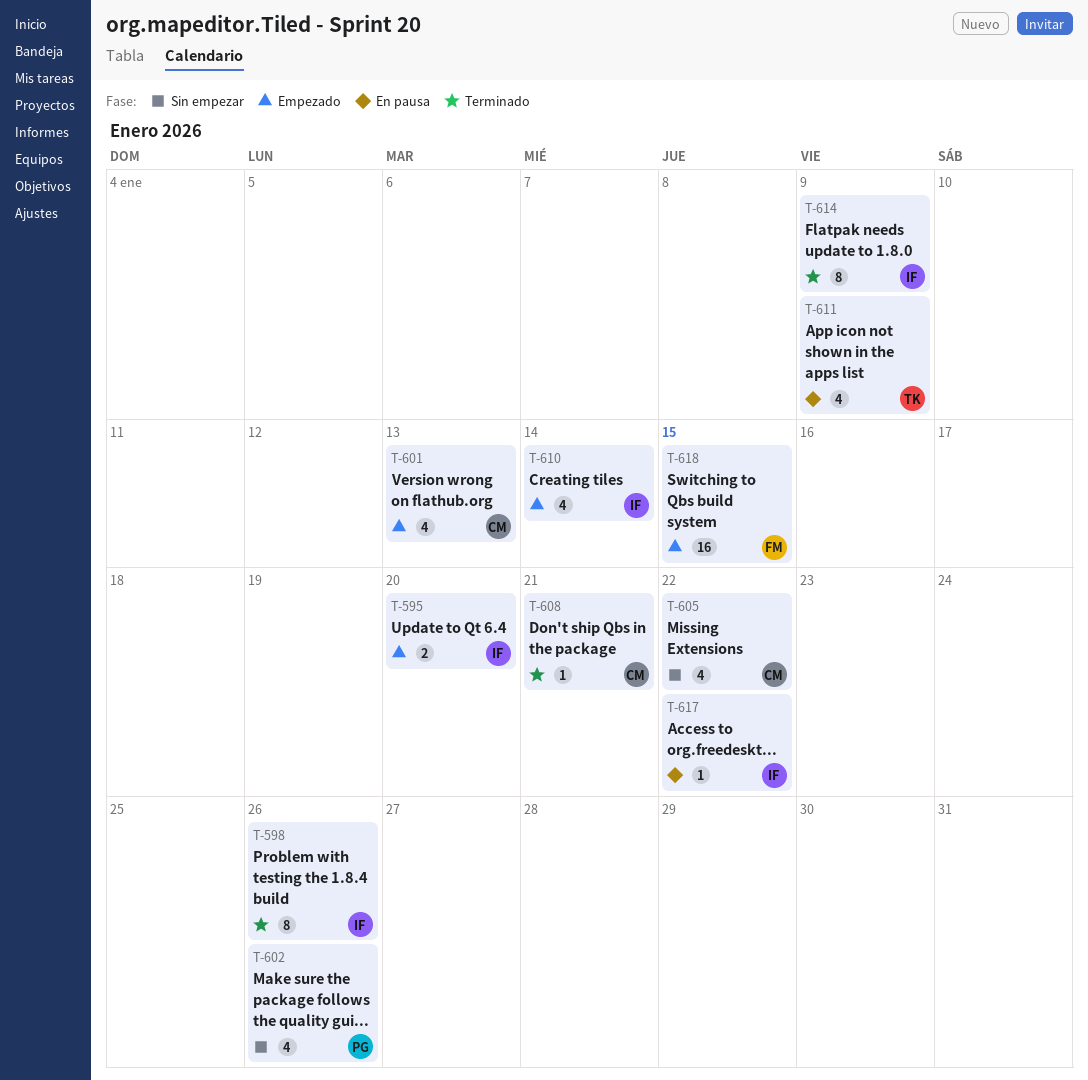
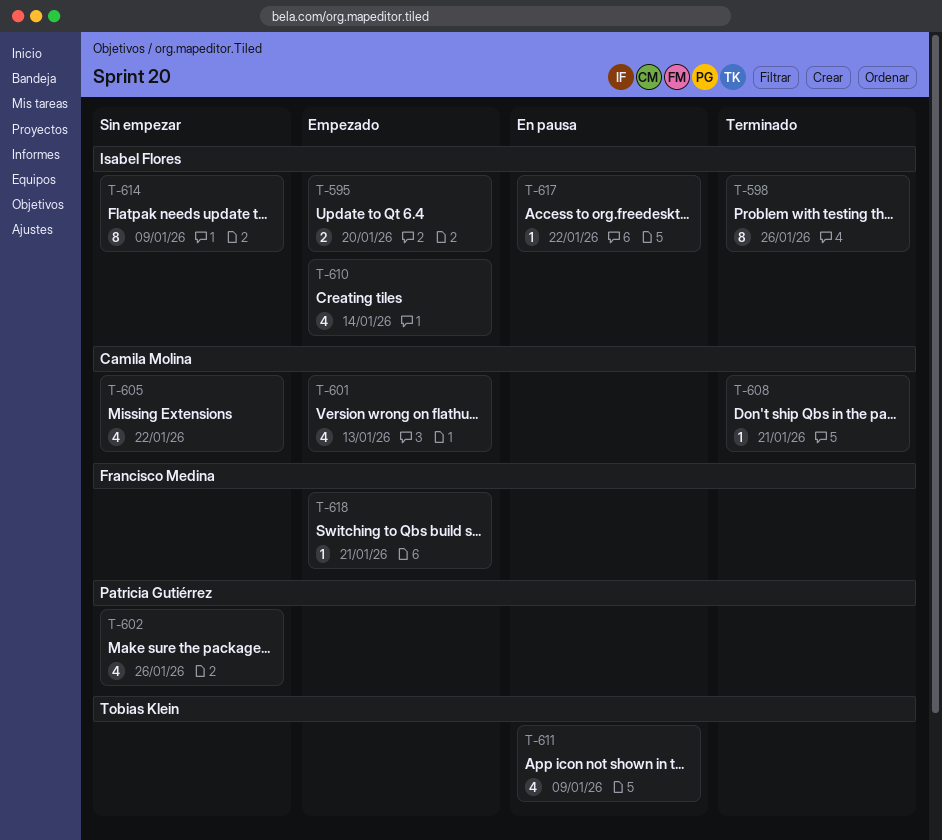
T-614, status: Terminado -> Sin empezar
T-618, estimate: 16 -> 1
T-618, due: Jan 15 -> Jan 21

